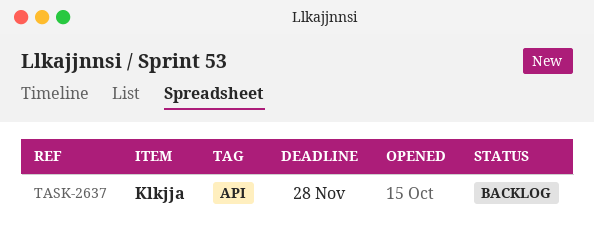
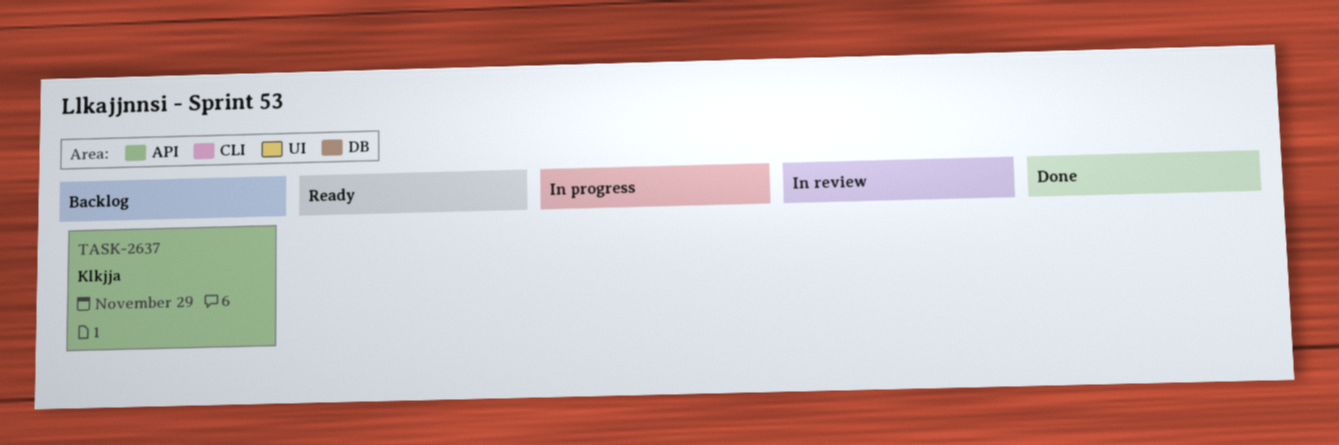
TASK-2637, due: Nov 28 -> Nov 29

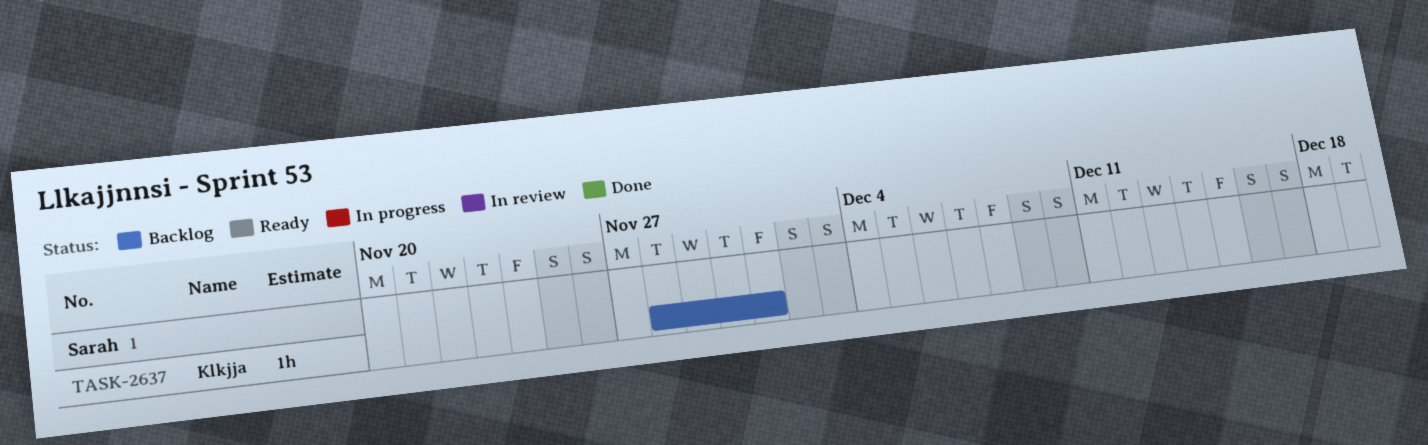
TASK-2637, due: Nov 29 -> Dec 1

